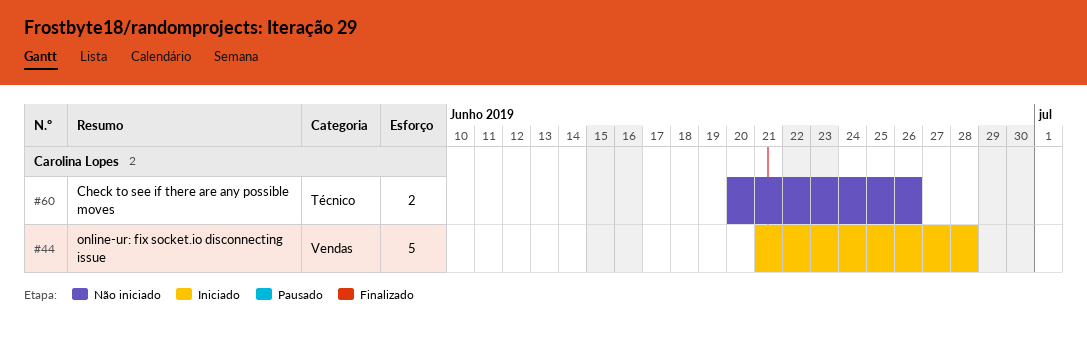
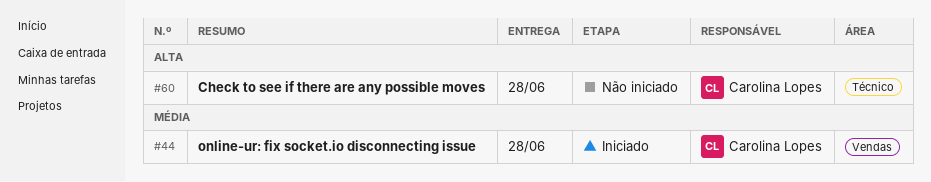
#60, due: Jun 26 -> Jun 28

